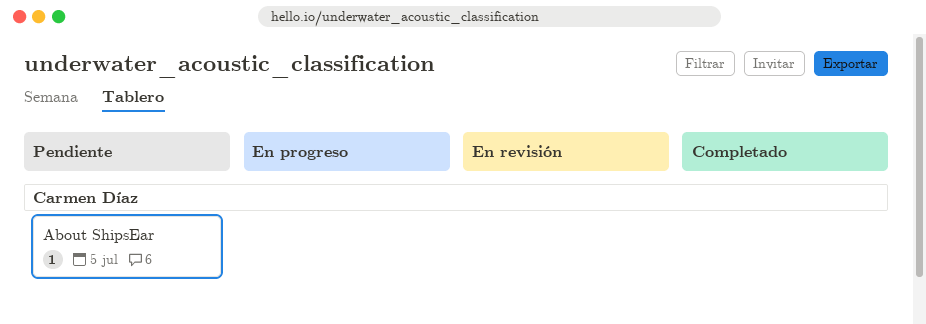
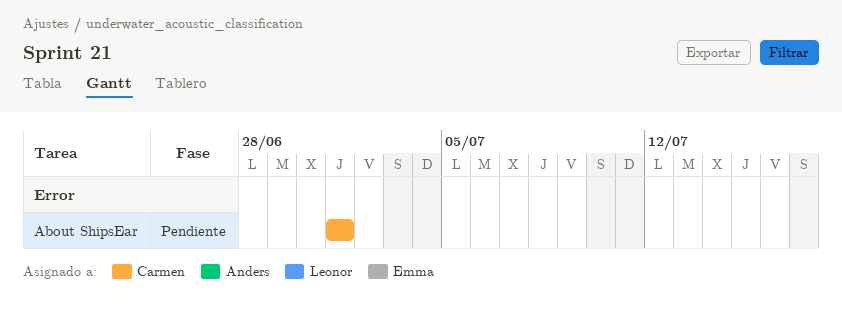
About ShipsEar, due: Jul 5 -> Jul 1

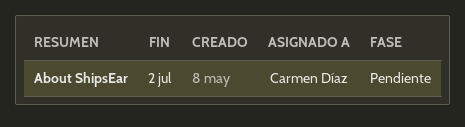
About ShipsEar, due: Jul 1 -> Jul 2

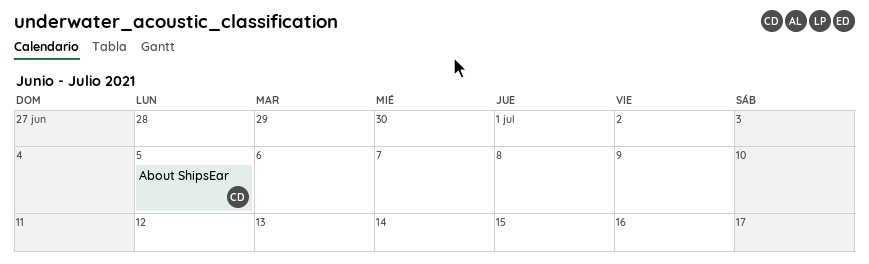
About ShipsEar, due: Jul 2 -> Jul 5

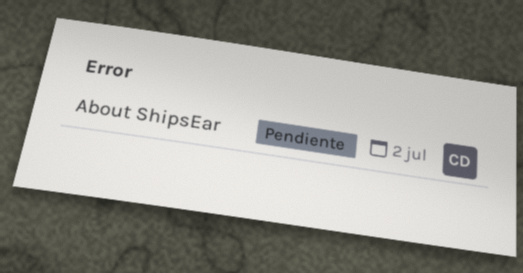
About ShipsEar, due: Jul 5 -> Jul 2

